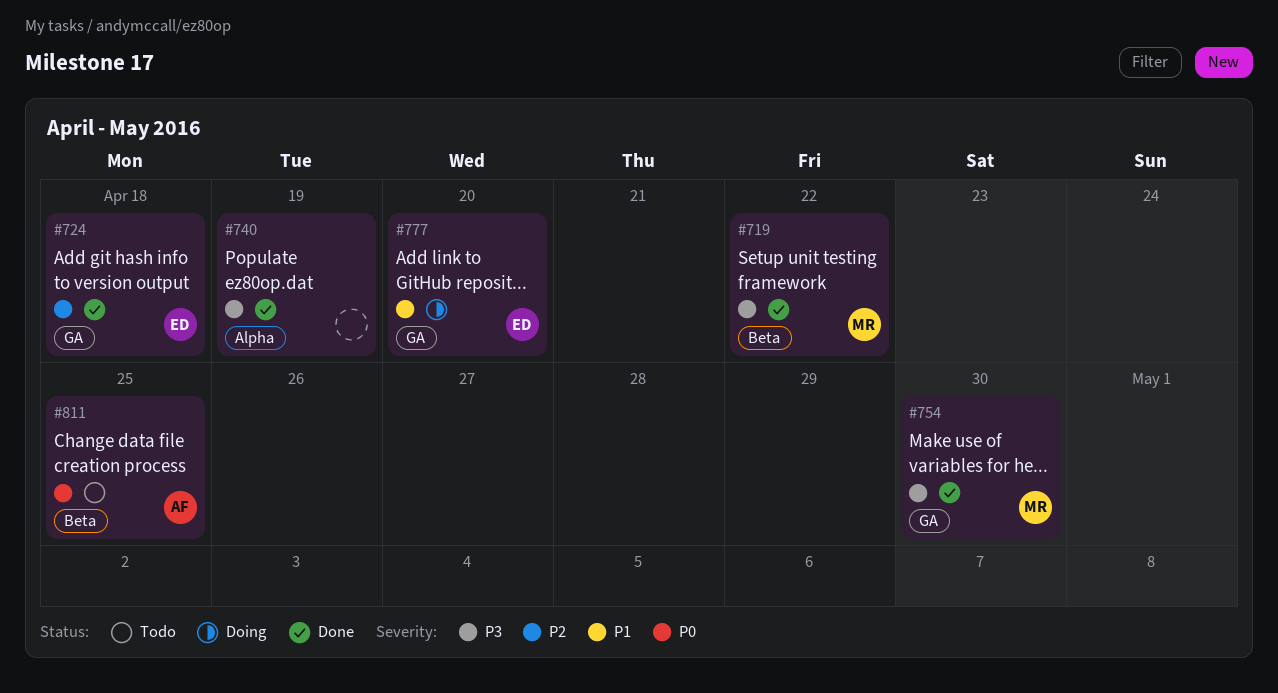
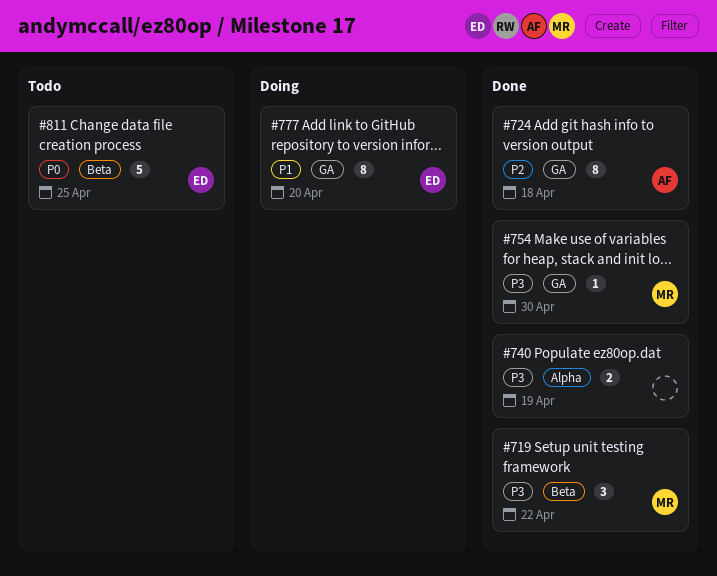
#724, owner: ED -> AF
#811, owner: AF -> ED

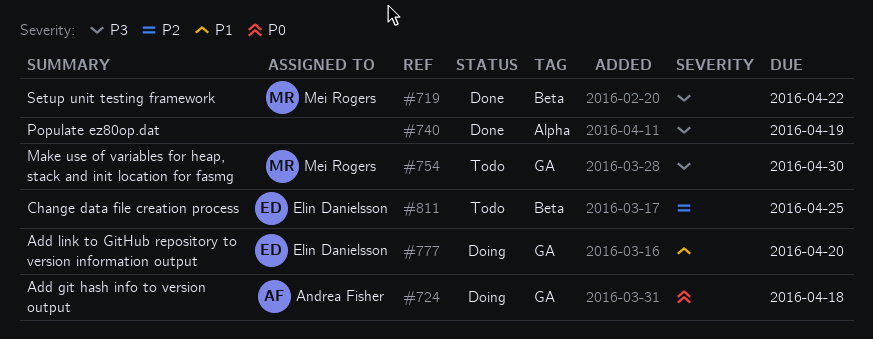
#724, status: Done -> Doing
#724, priority: P2 -> P0
#754, status: Done -> Todo
#811, priority: P0 -> P2

